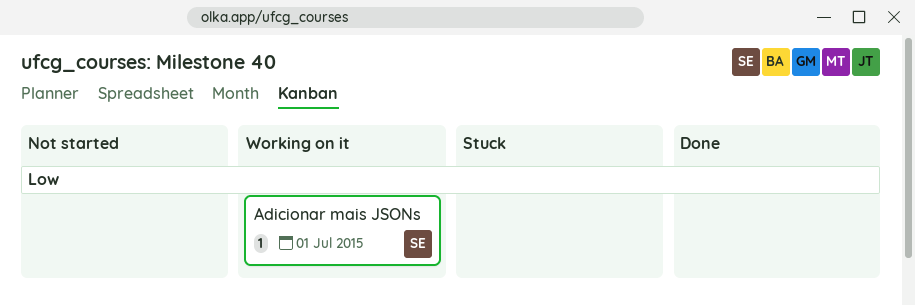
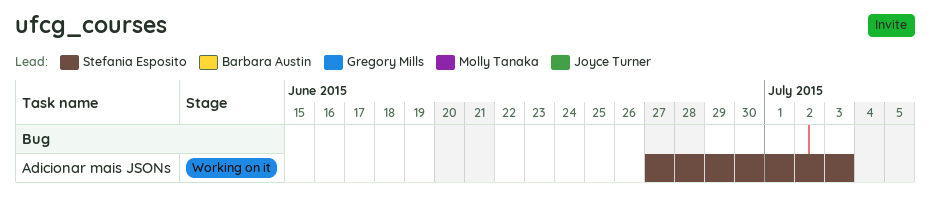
Adicionar mais JSONs, due: Jul 1 -> Jul 3

